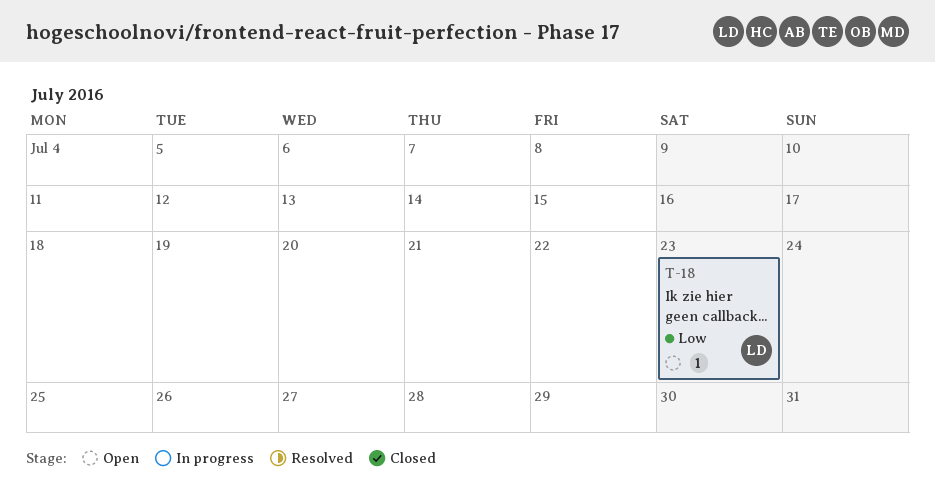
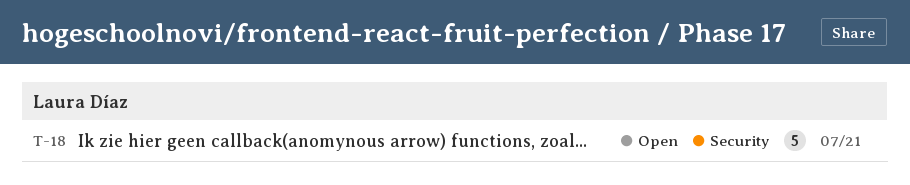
T-18, estimate: 1 -> 5
T-18, due: Jul 23 -> Jul 21

